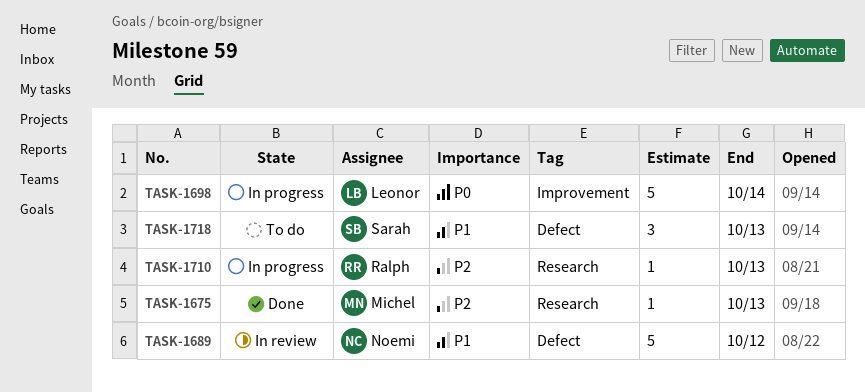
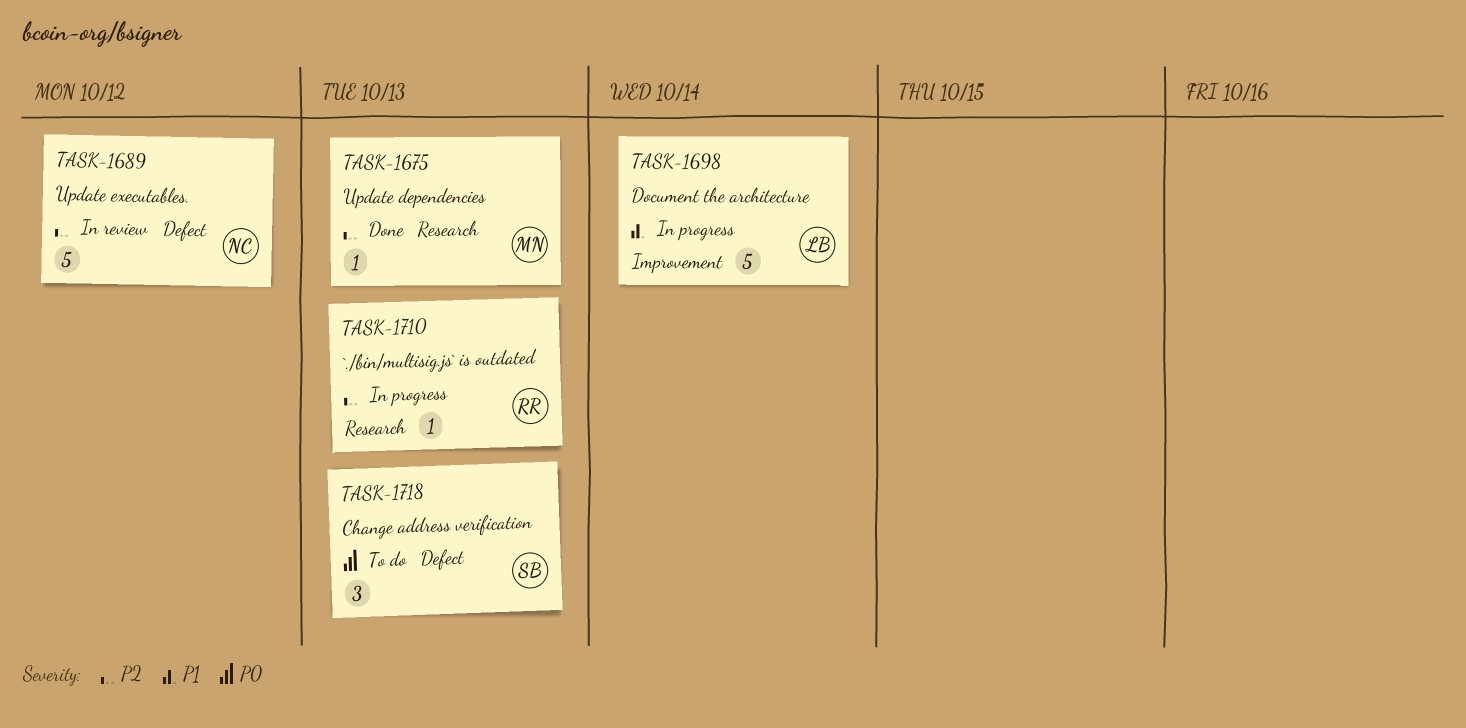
TASK-1689, priority: P1 -> P2
TASK-1698, priority: P0 -> P1
TASK-1718, priority: P1 -> P0

